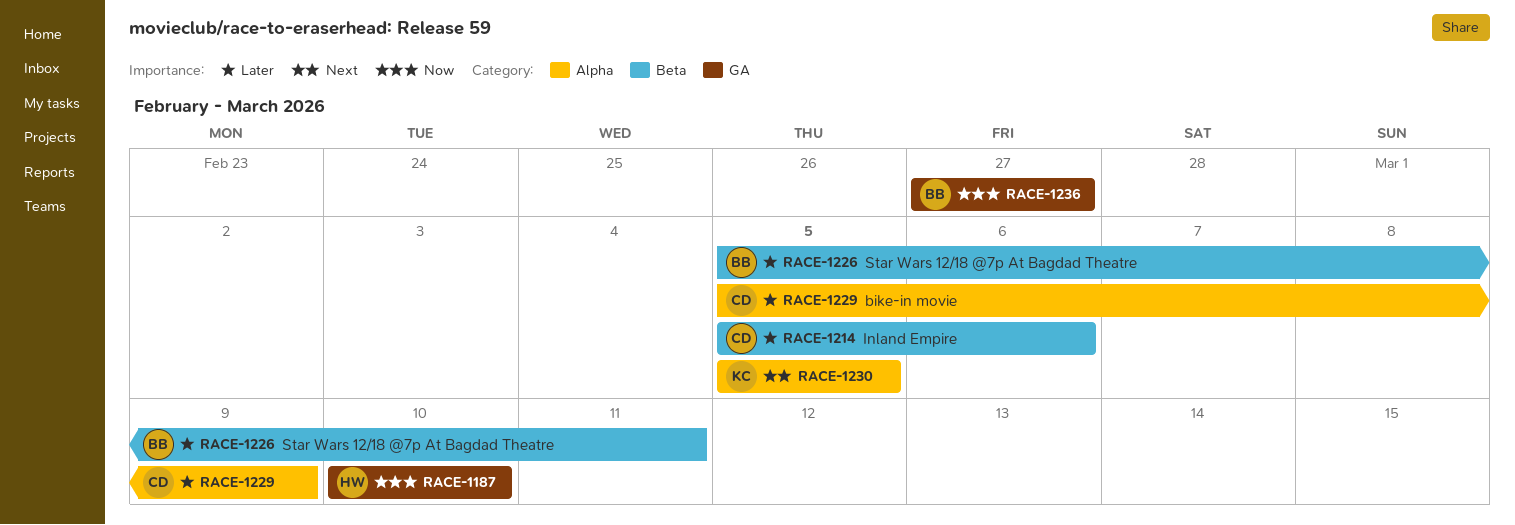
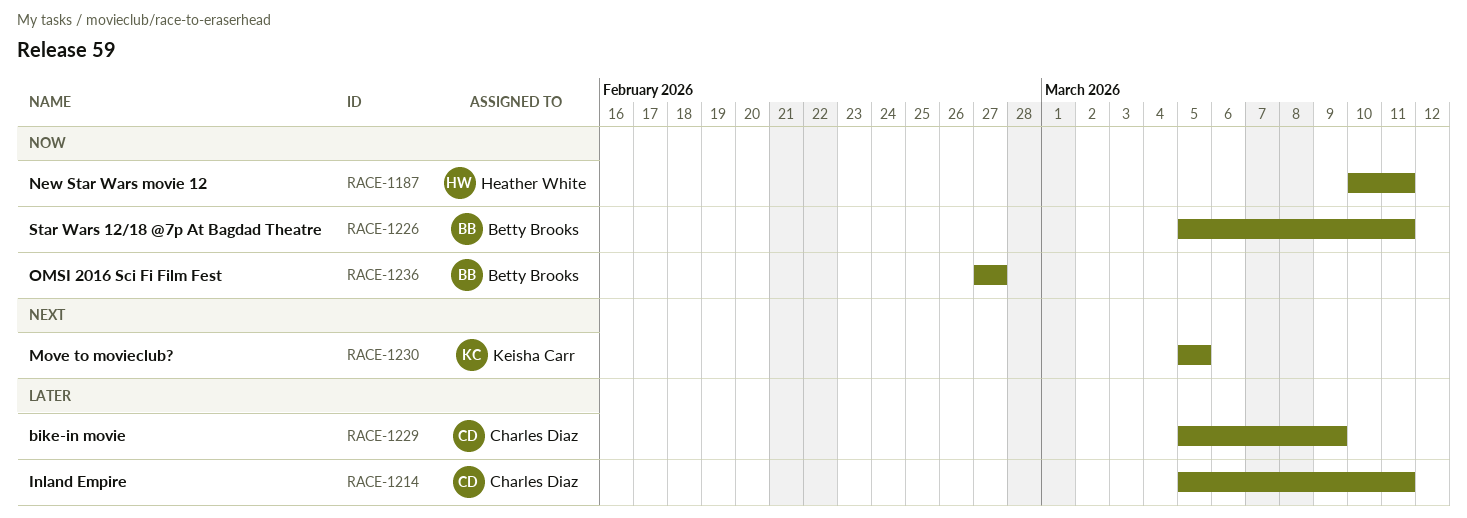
RACE-1187, due: Mar 10 -> Mar 11
RACE-1214, due: Mar 6 -> Mar 11
RACE-1226, priority: Later -> Now

